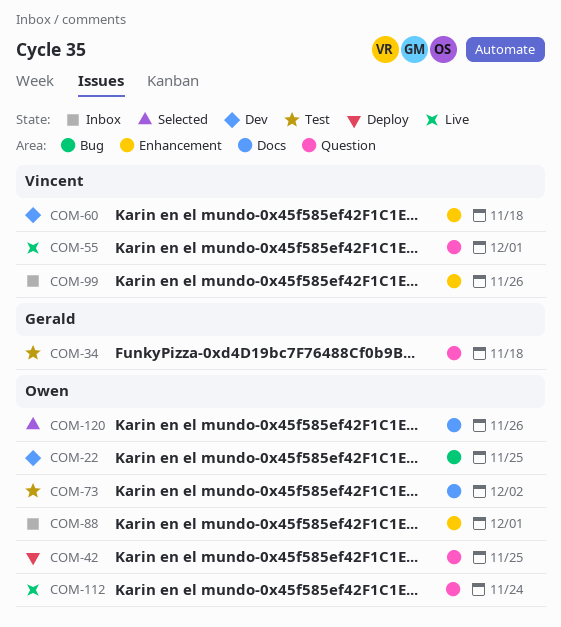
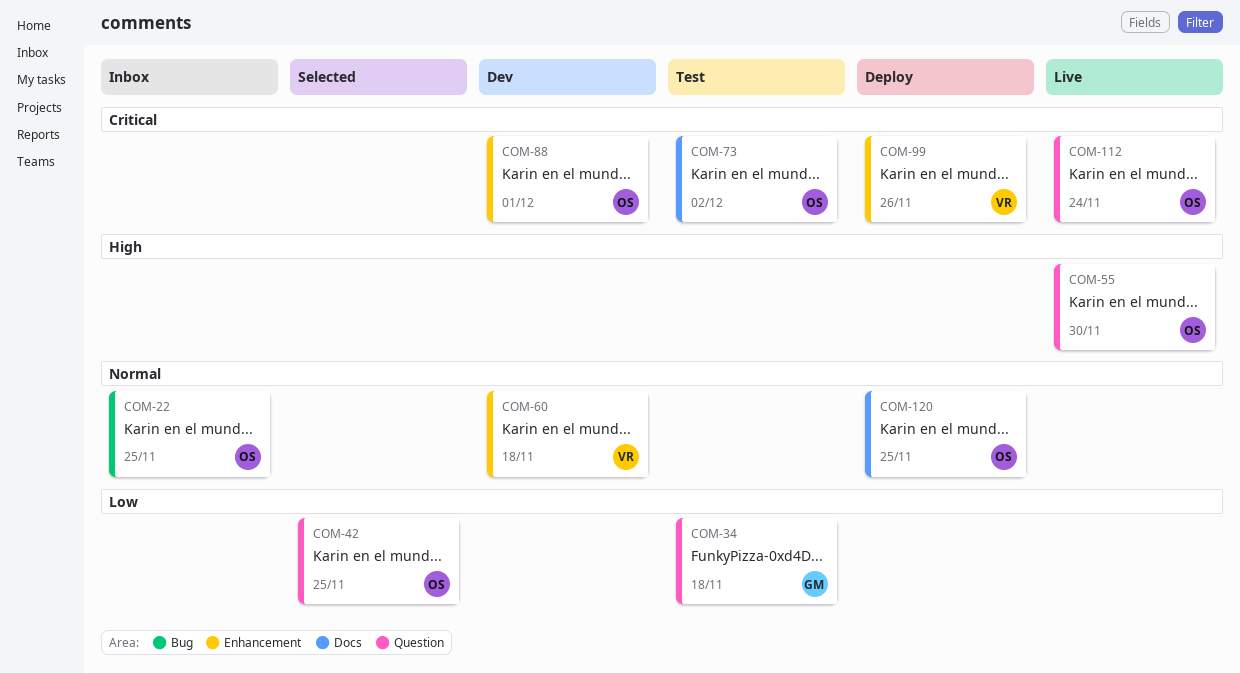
COM-22, status: Dev -> Inbox
COM-42, status: Deploy -> Selected
COM-55, owner: Vincent -> Owen
COM-55, due: Dec 1 -> Nov 30
COM-88, status: Inbox -> Dev
COM-99, status: Inbox -> Deploy
COM-120, status: Selected -> Deploy
COM-120, due: Nov 26 -> Nov 25

